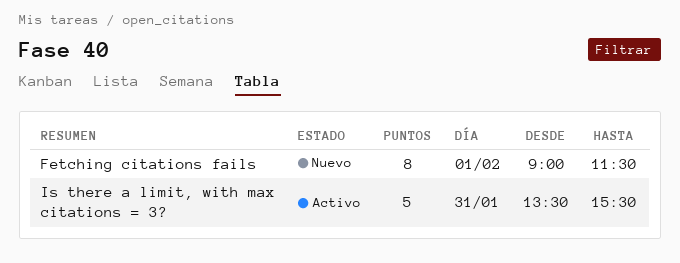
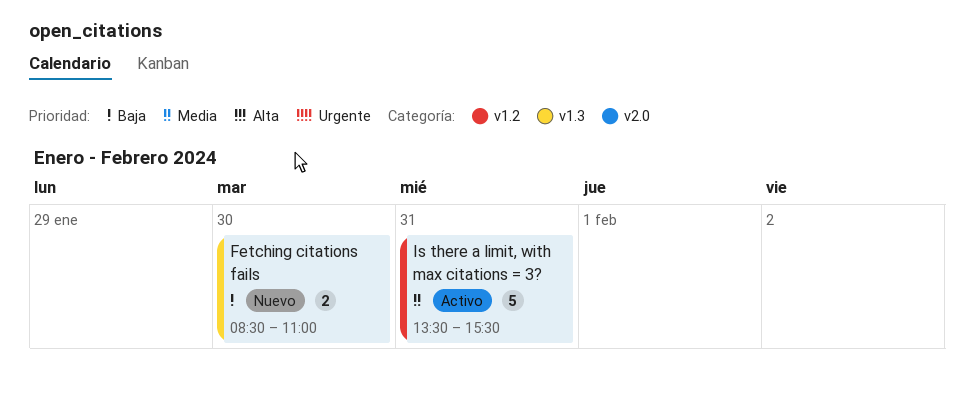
Fetching citations fails, estimate: 8 -> 2
Fetching citations fails, day: Feb 1 -> Jan 30
Fetching citations fails, begins: 09:00 -> 08:30
Fetching citations fails, ends: 11:30 -> 11:00

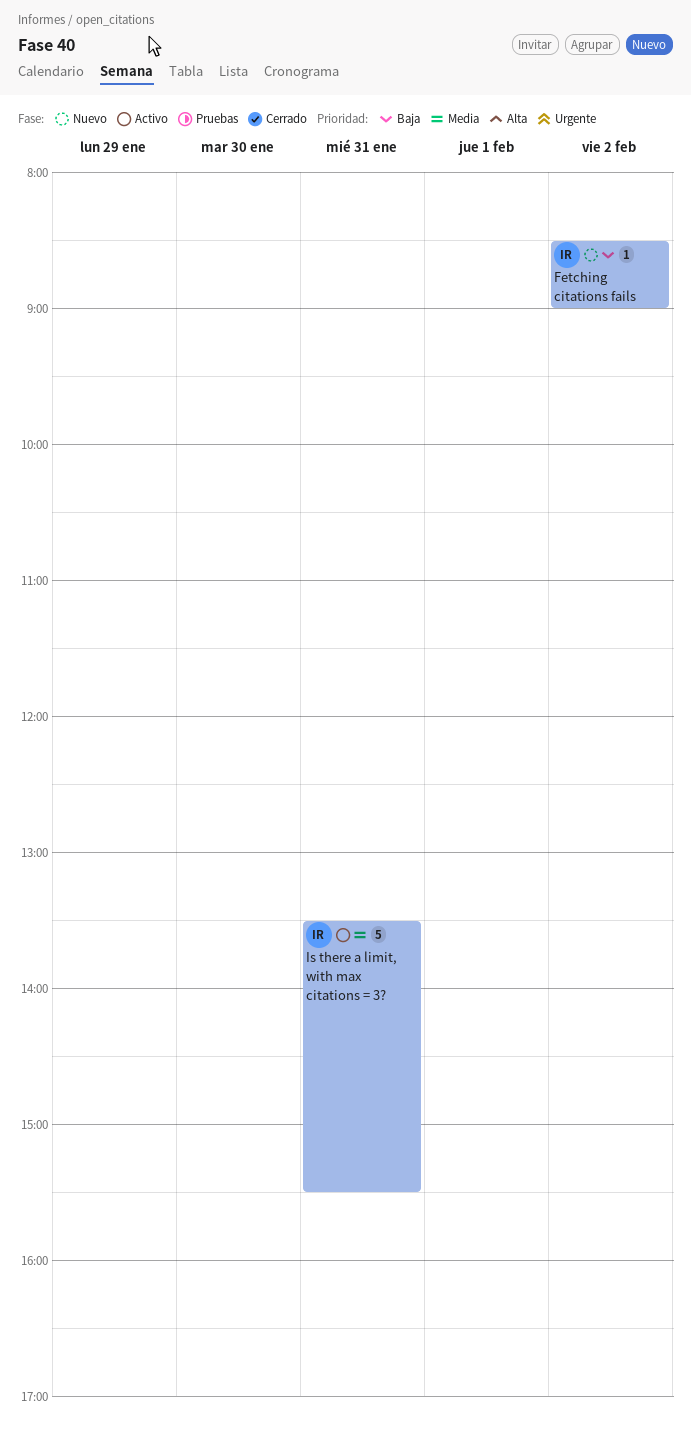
Fetching citations fails, estimate: 2 -> 1
Fetching citations fails, day: Jan 30 -> Feb 2
Fetching citations fails, ends: 11:00 -> 09:00

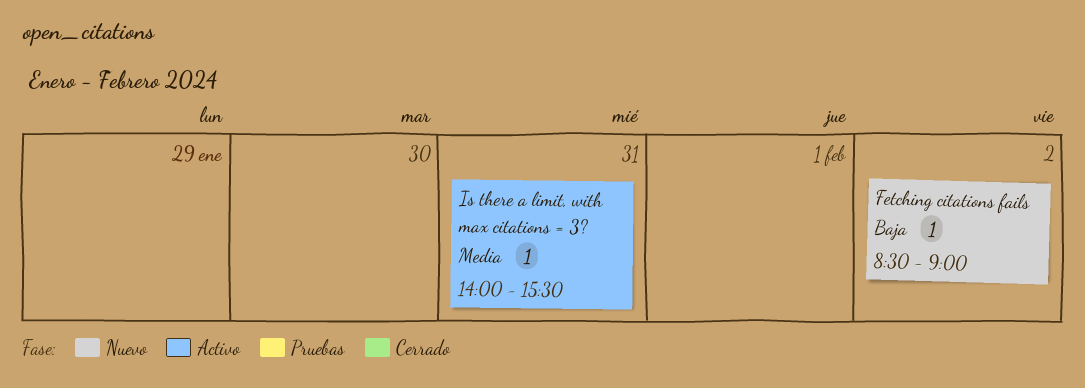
Is there a limit, with max citations = 3?, estimate: 5 -> 1
Is there a limit, with max citations = 3?, begins: 13:30 -> 14:00

